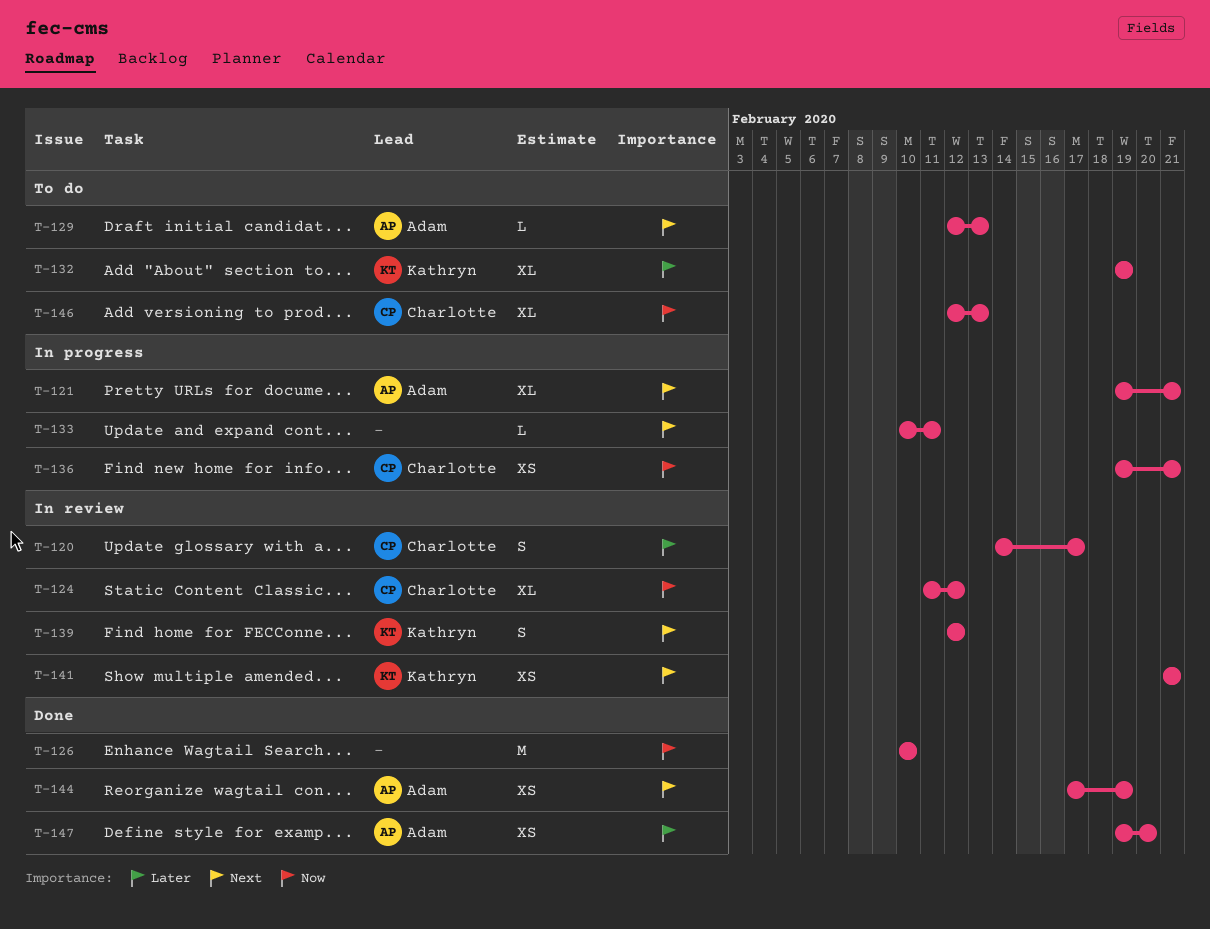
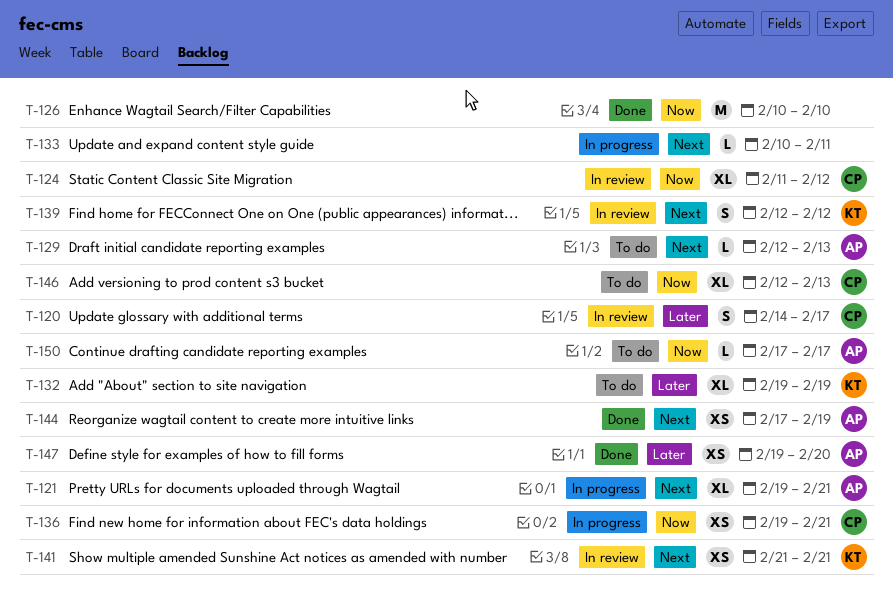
T-150: none -> present

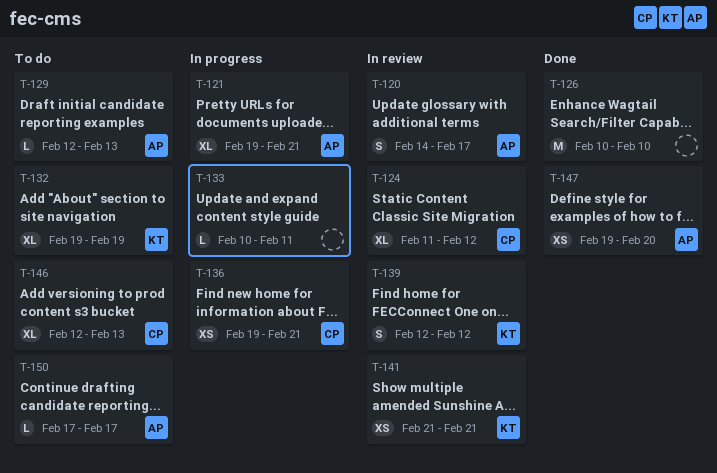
T-120, owner: CP -> AP
T-144: present -> none

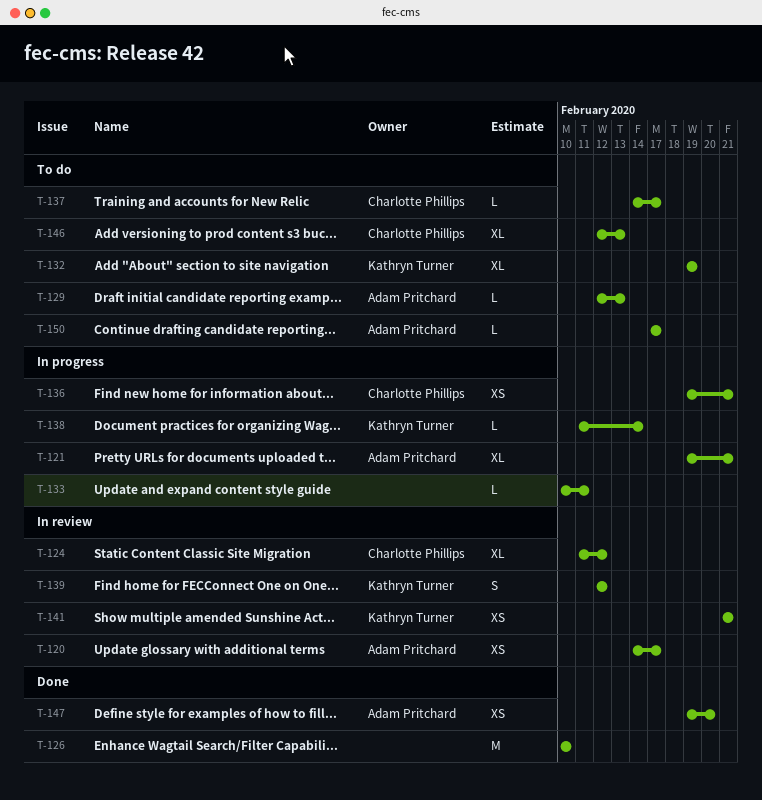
T-120, estimate: S -> XS
T-137: none -> present
T-138: none -> present

